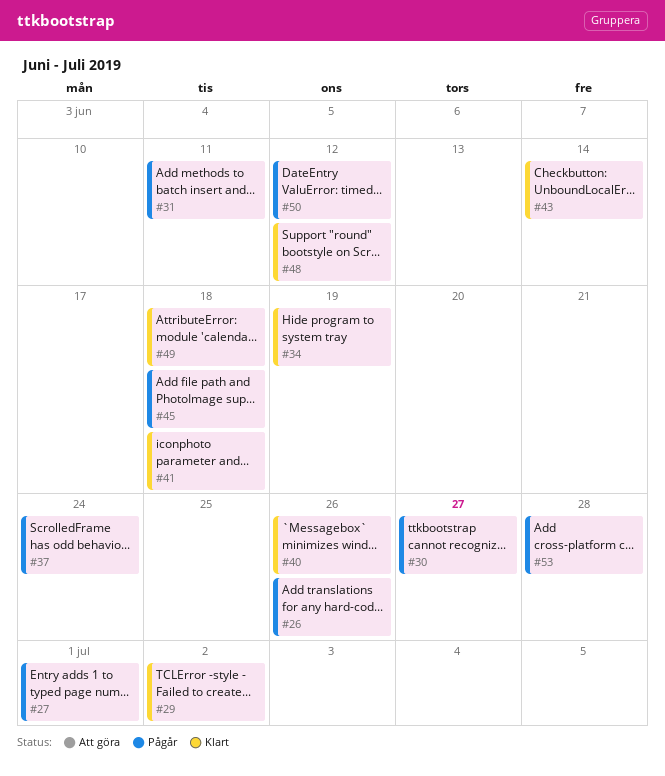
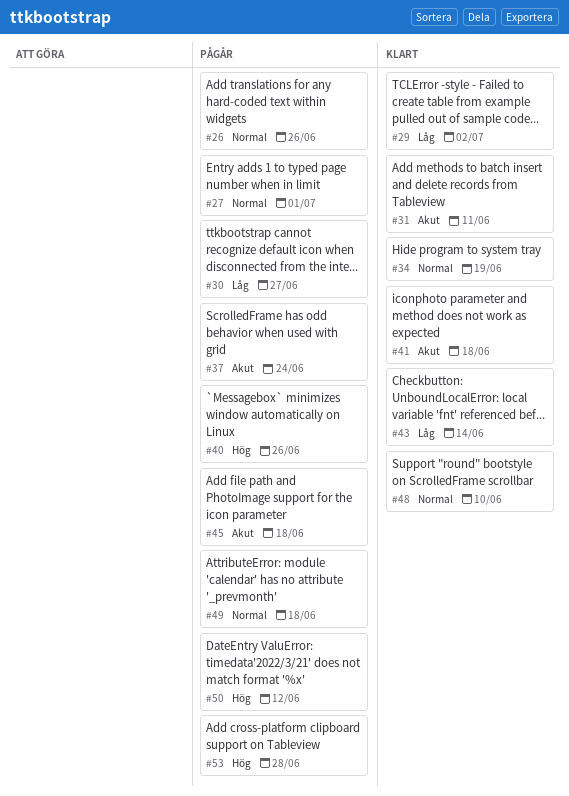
#31, status: Pågår -> Klart
#40, status: Klart -> Pågår
#48, due: Jun 12 -> Jun 10
#49, status: Klart -> Pågår

